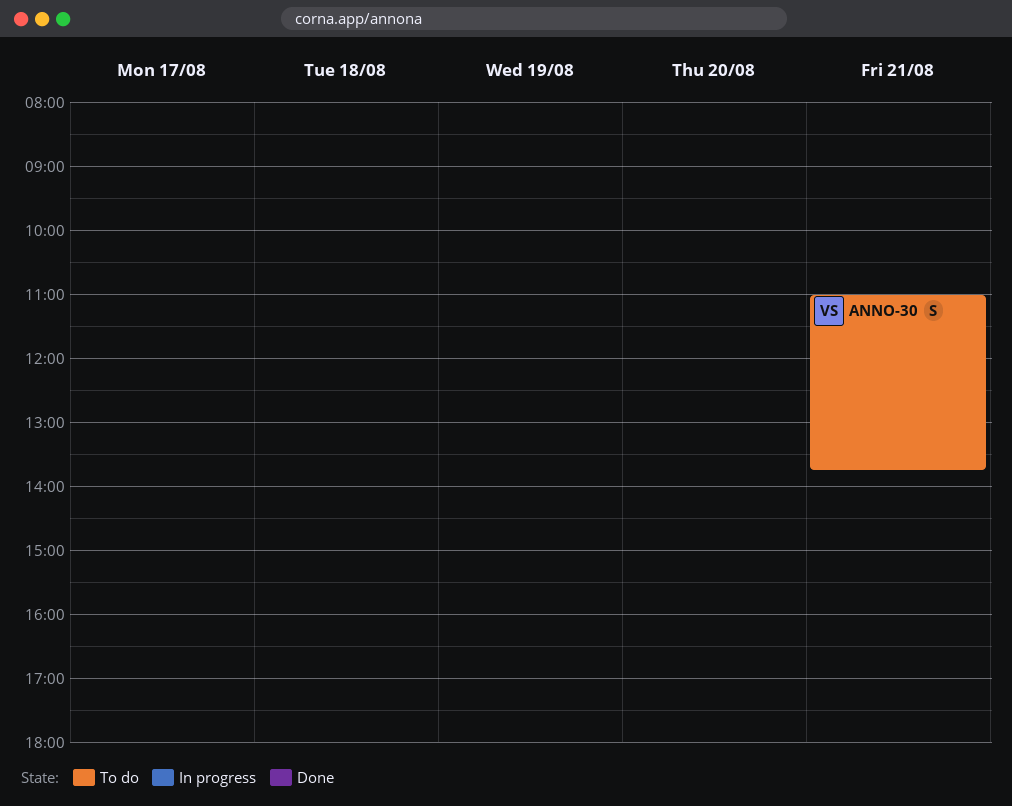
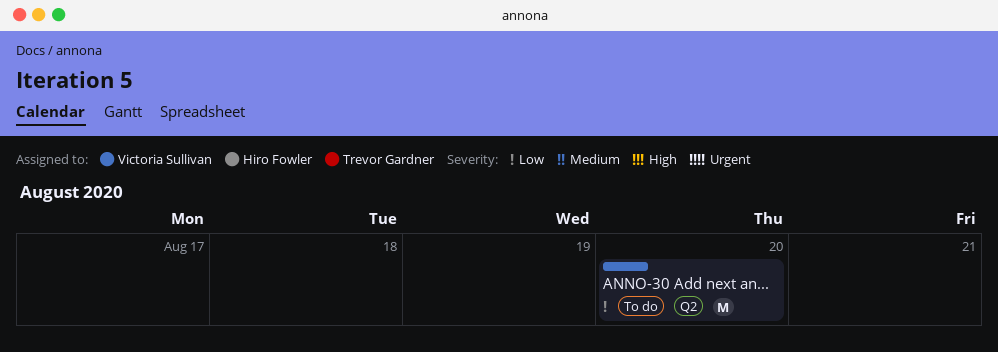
ANNO-30, estimate: S -> M
ANNO-30, day: Aug 21 -> Aug 20

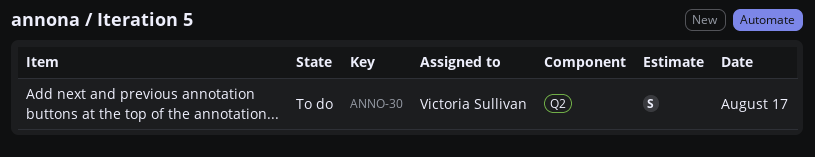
ANNO-30, estimate: M -> S
ANNO-30, day: Aug 20 -> Aug 17

